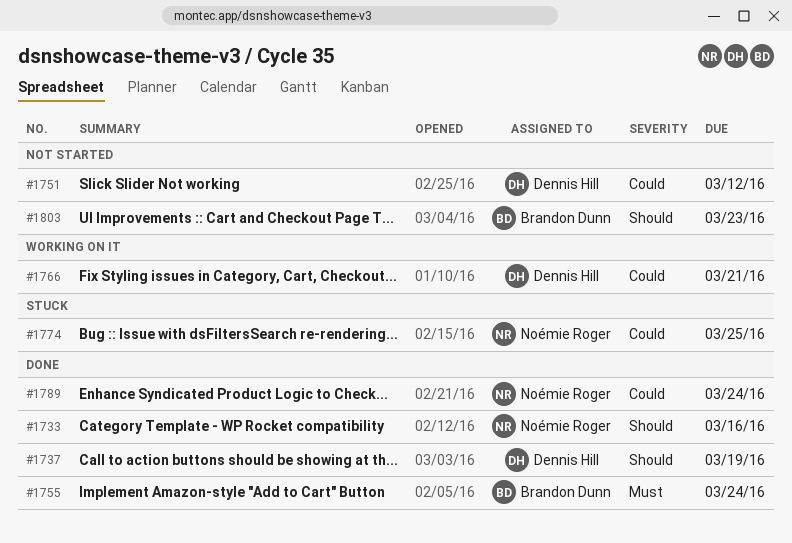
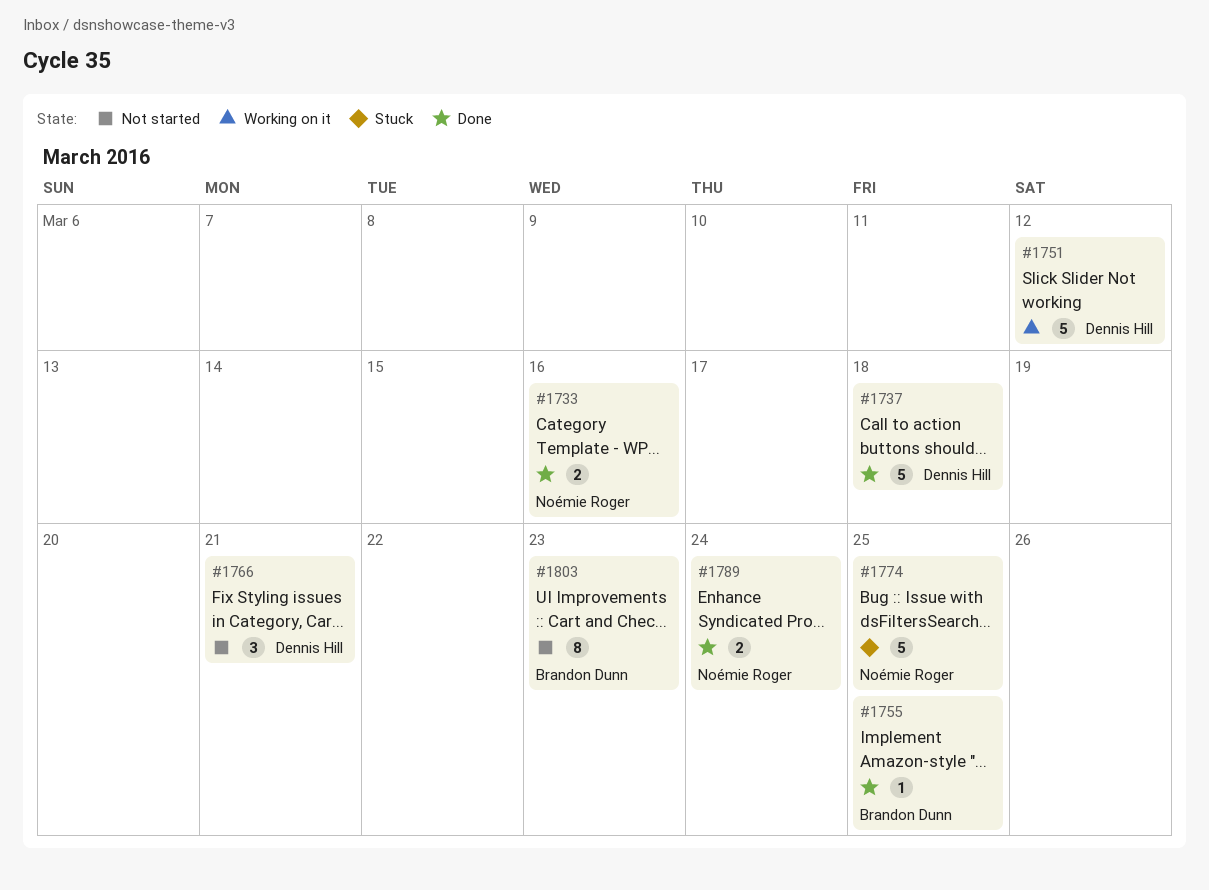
#1737, due: Mar 19 -> Mar 18
#1751, status: Not started -> Working on it
#1755, due: Mar 24 -> Mar 25
#1766, status: Working on it -> Not started

